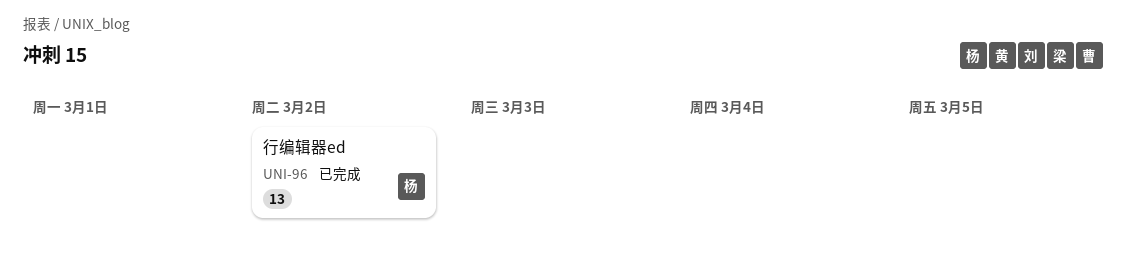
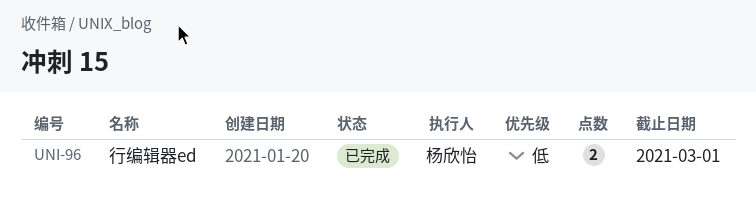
UNI-96, estimate: 13 -> 2
UNI-96, due: Mar 2 -> Mar 1

